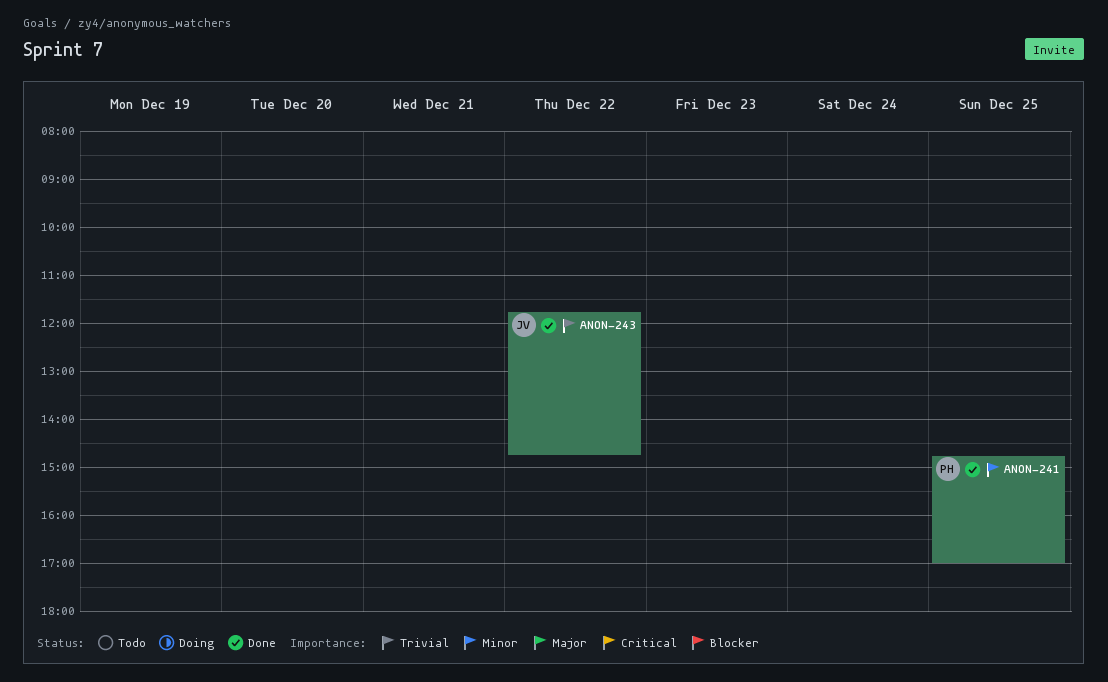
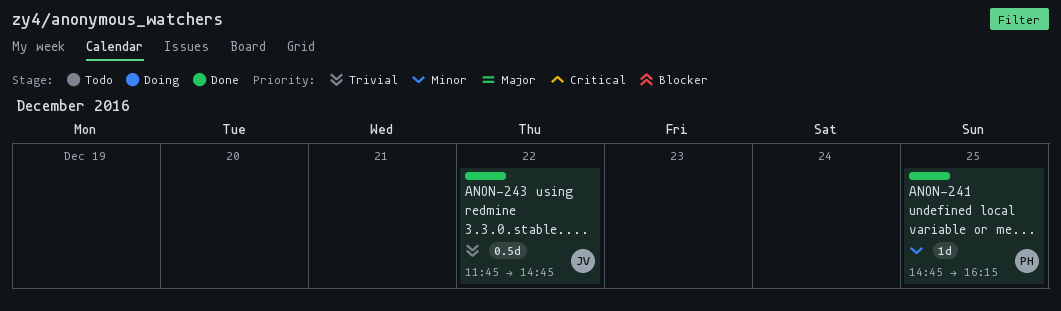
ANON-241, ends: 17:00 -> 16:15

